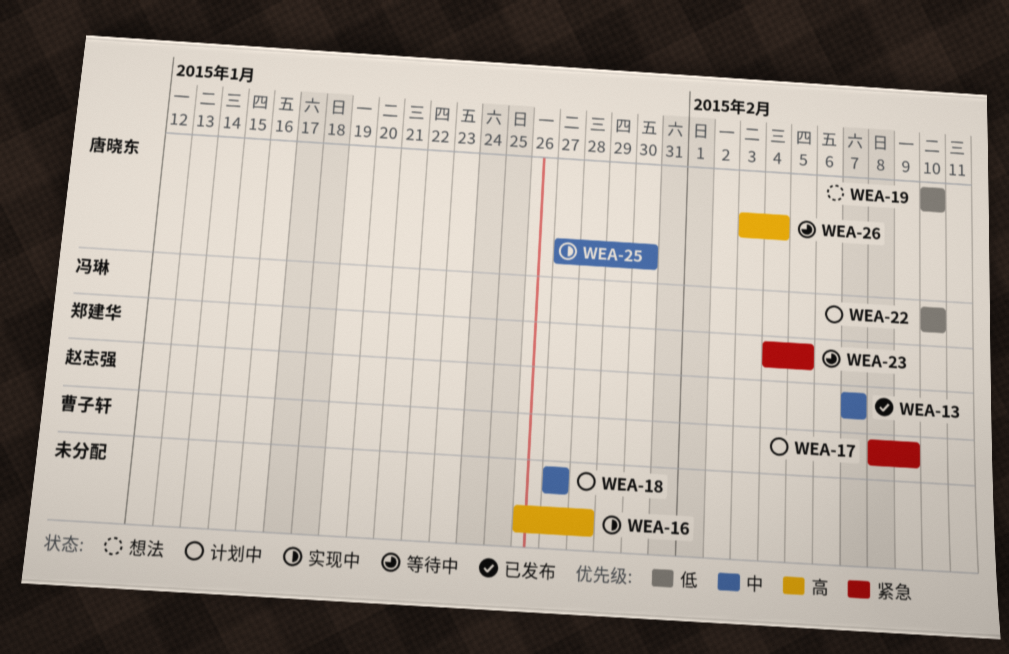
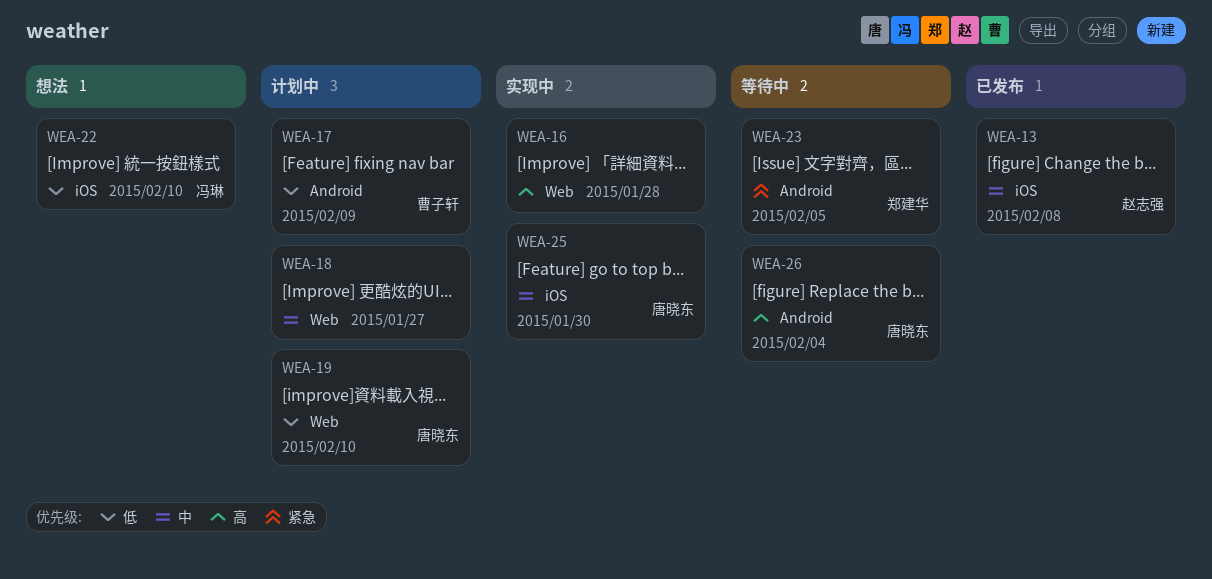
WEA-13, due: Feb 7 -> Feb 8
WEA-17, priority: 紧急 -> 低
WEA-19, status: 想法 -> 计划中
WEA-22, status: 计划中 -> 想法

